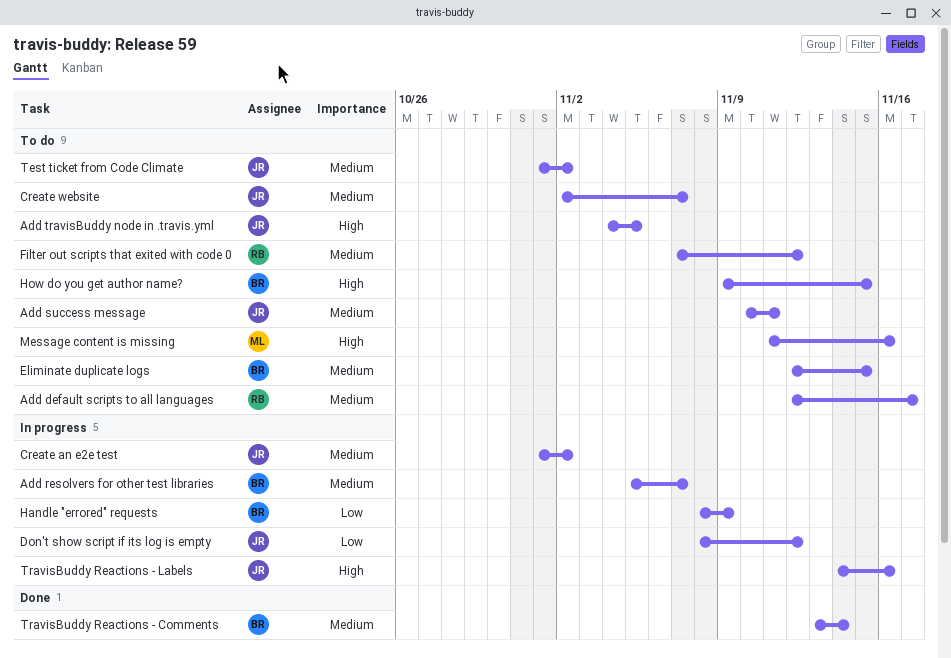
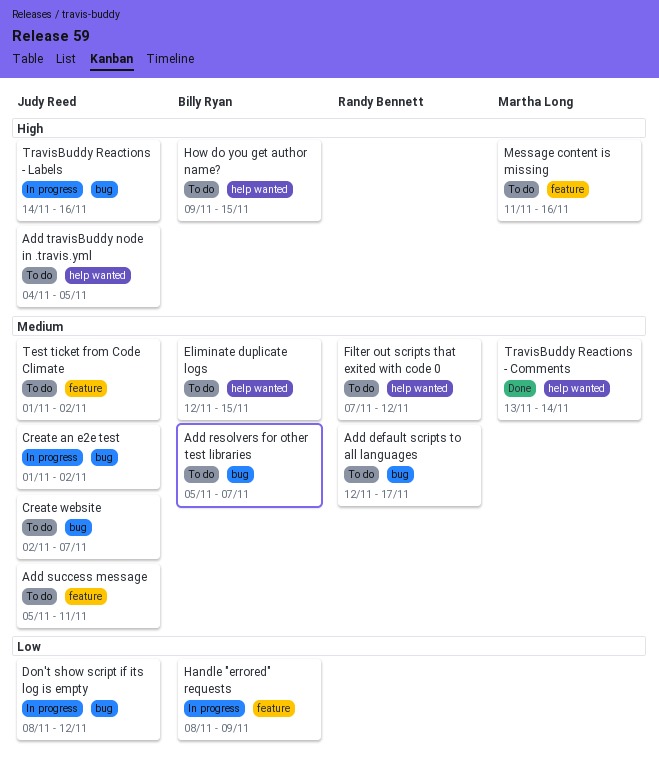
Add resolvers for other test libraries, status: In progress -> To do
Add success message, start: Nov 10 -> Nov 5
TravisBuddy Reactions - Comments, owner: Billy Ryan -> Martha Long

